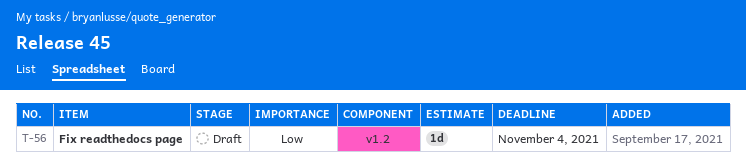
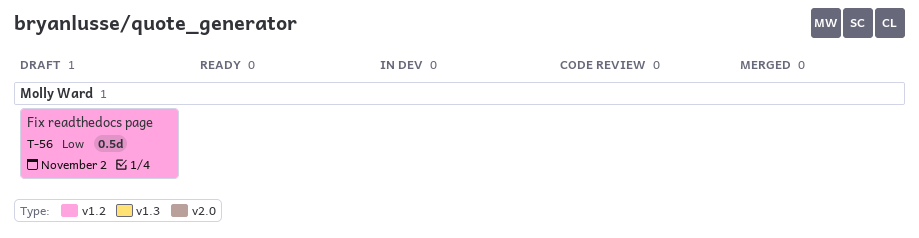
T-56, estimate: 1d -> 0.5d
T-56, due: Nov 4 -> Nov 2

